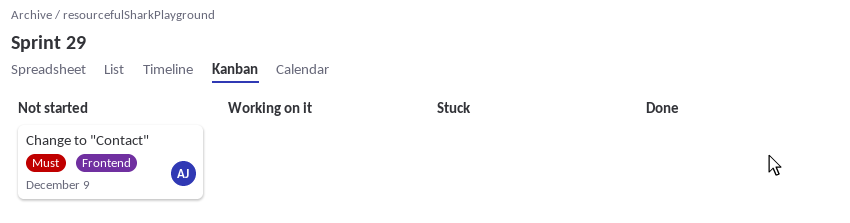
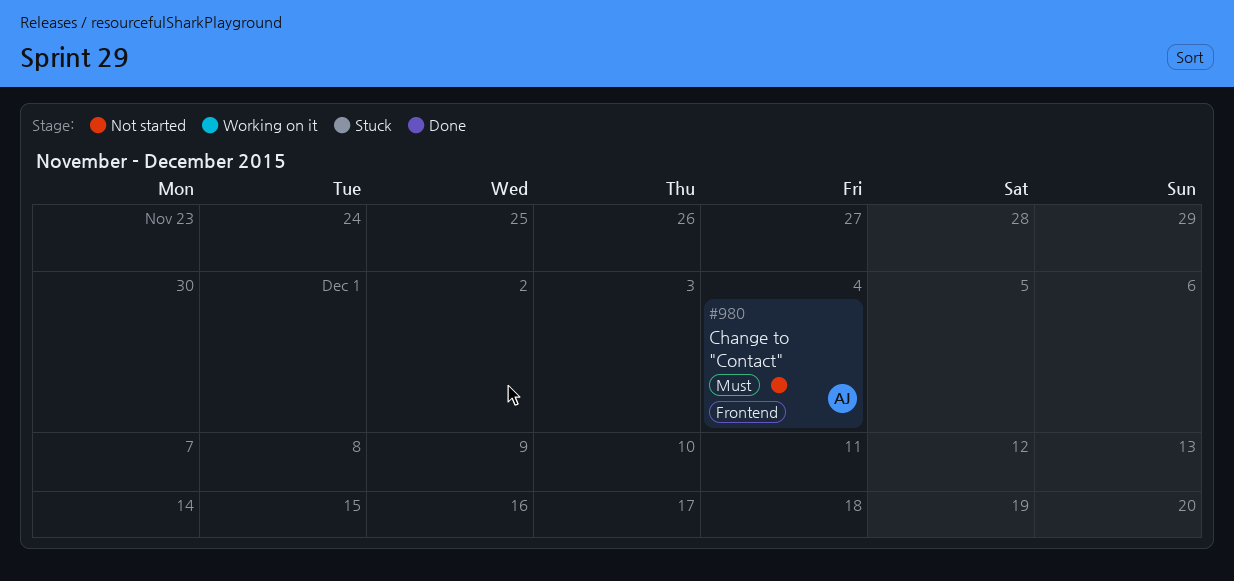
Change to "Contact", due: Dec 9 -> Dec 4

